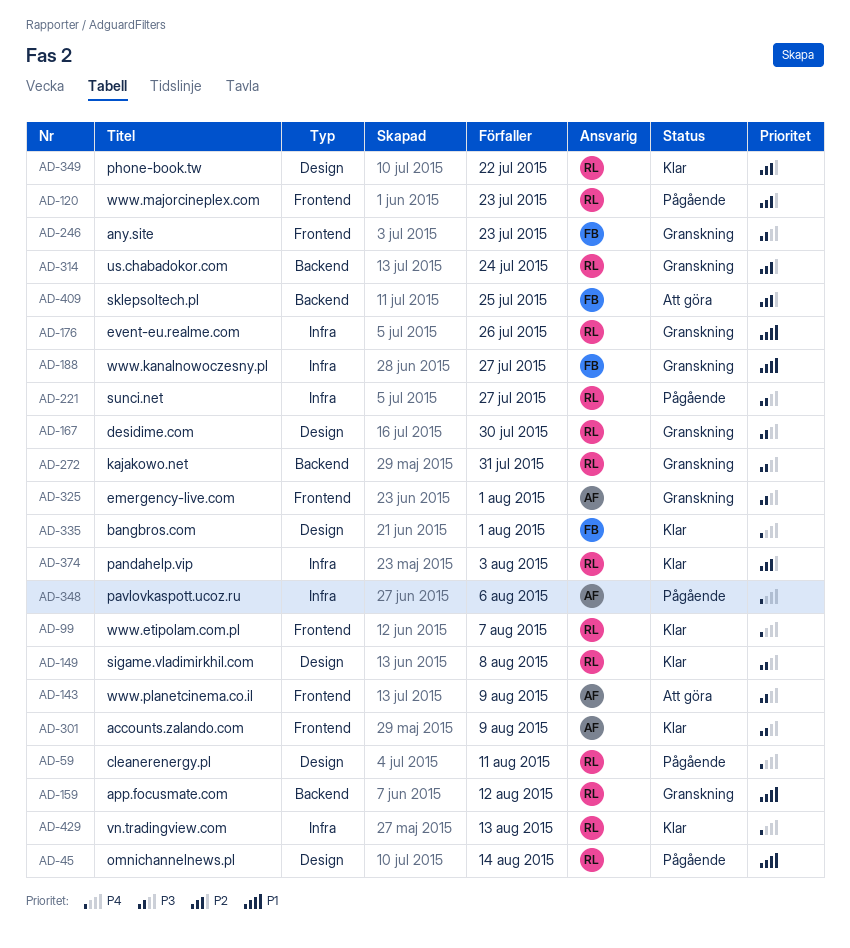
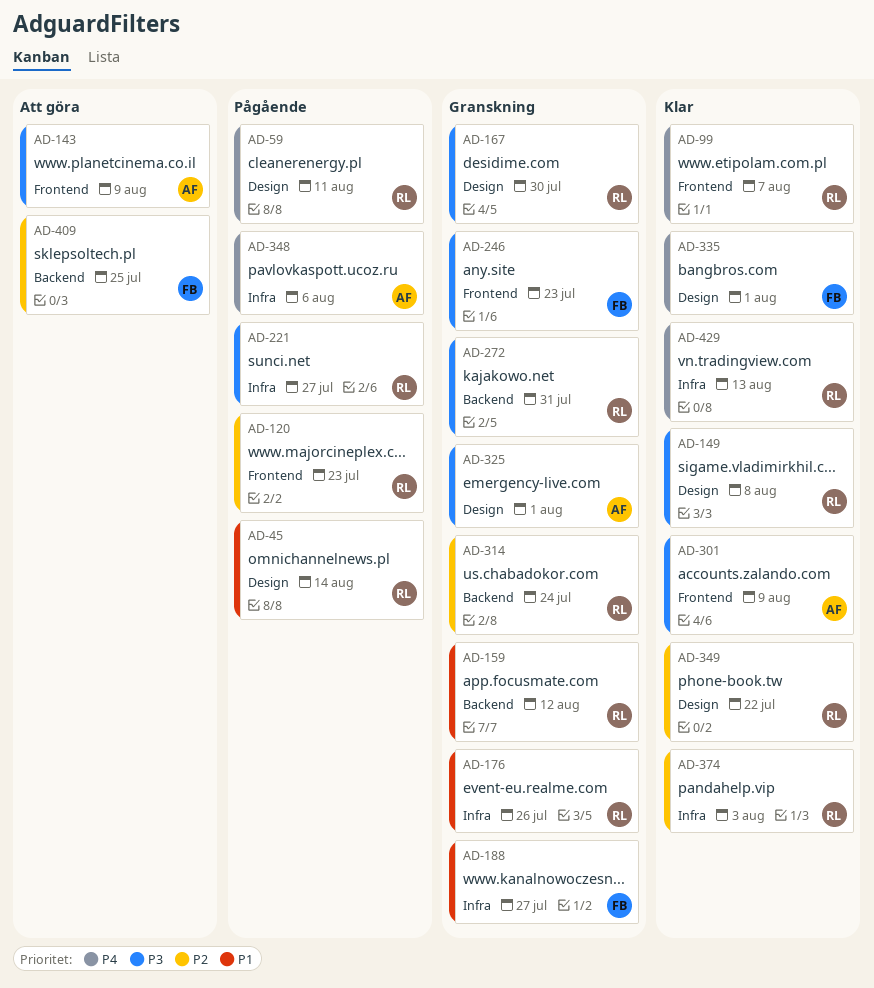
AD-325, label: Frontend -> Design

